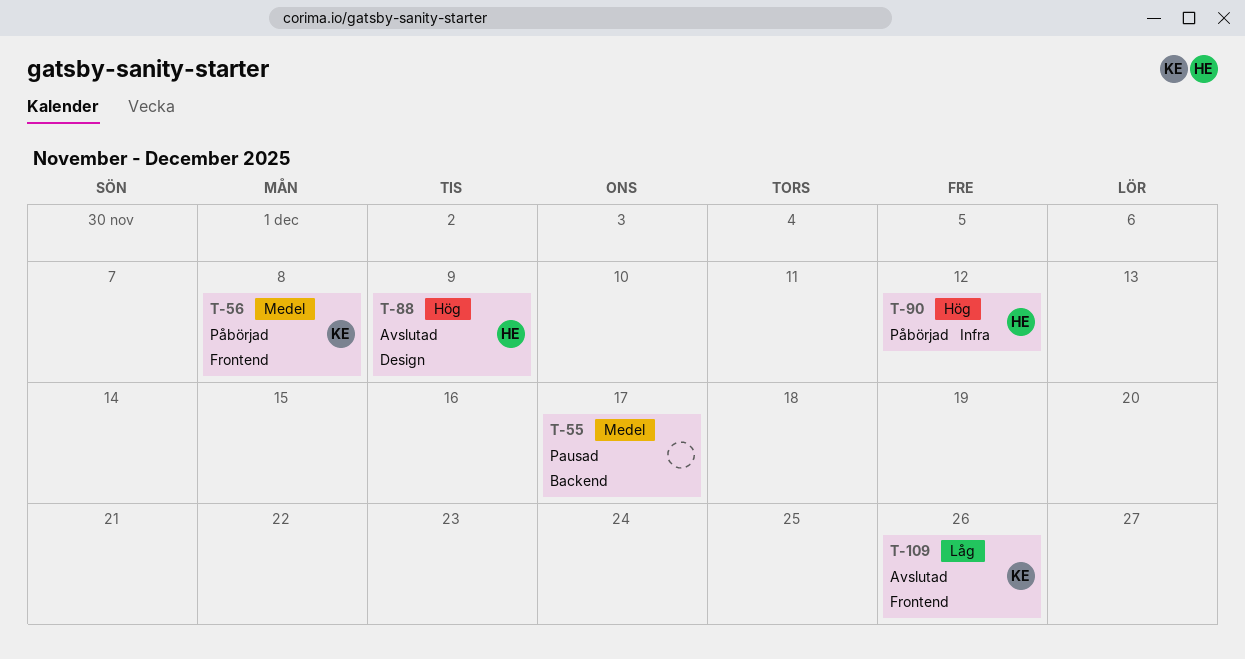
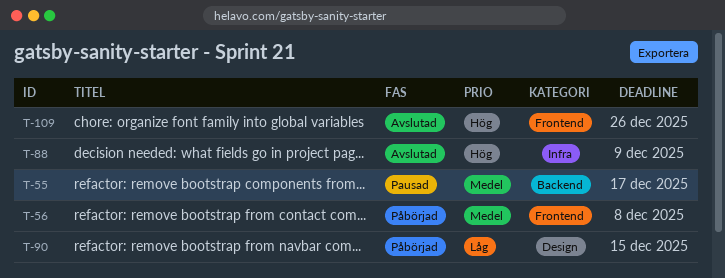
T-88, label: Design -> Infra
T-90, priority: Hög -> Låg
T-90, label: Infra -> Design
T-90, due: Dec 12 -> Dec 15
T-109, priority: Låg -> Hög

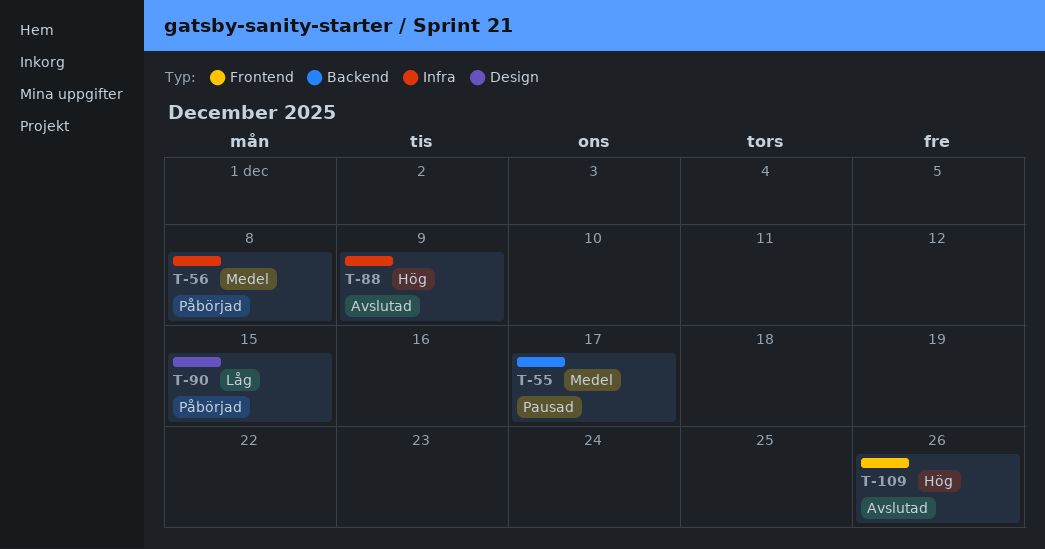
T-56, label: Frontend -> Infra

